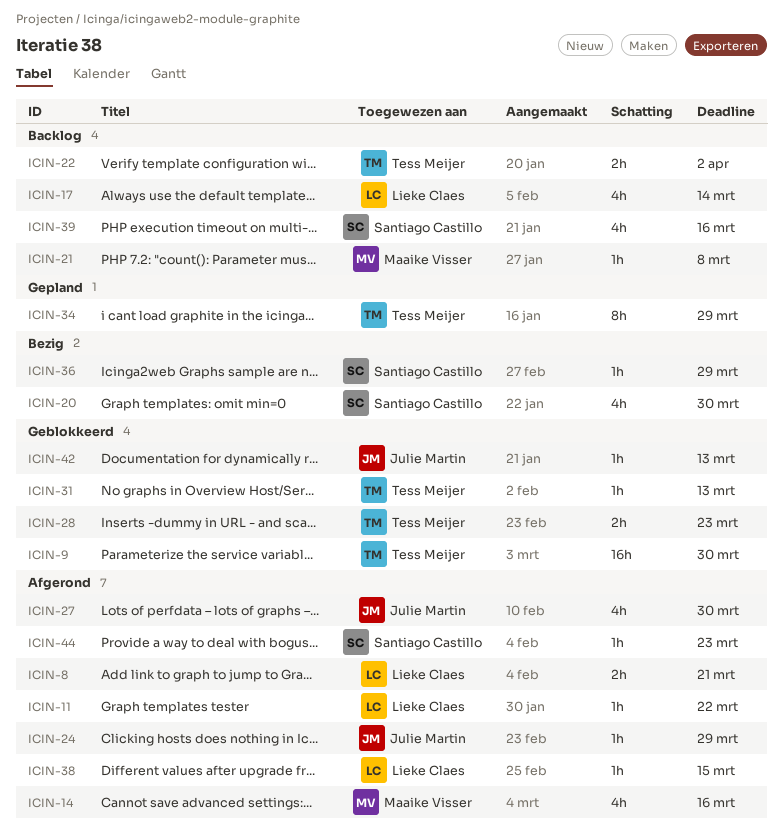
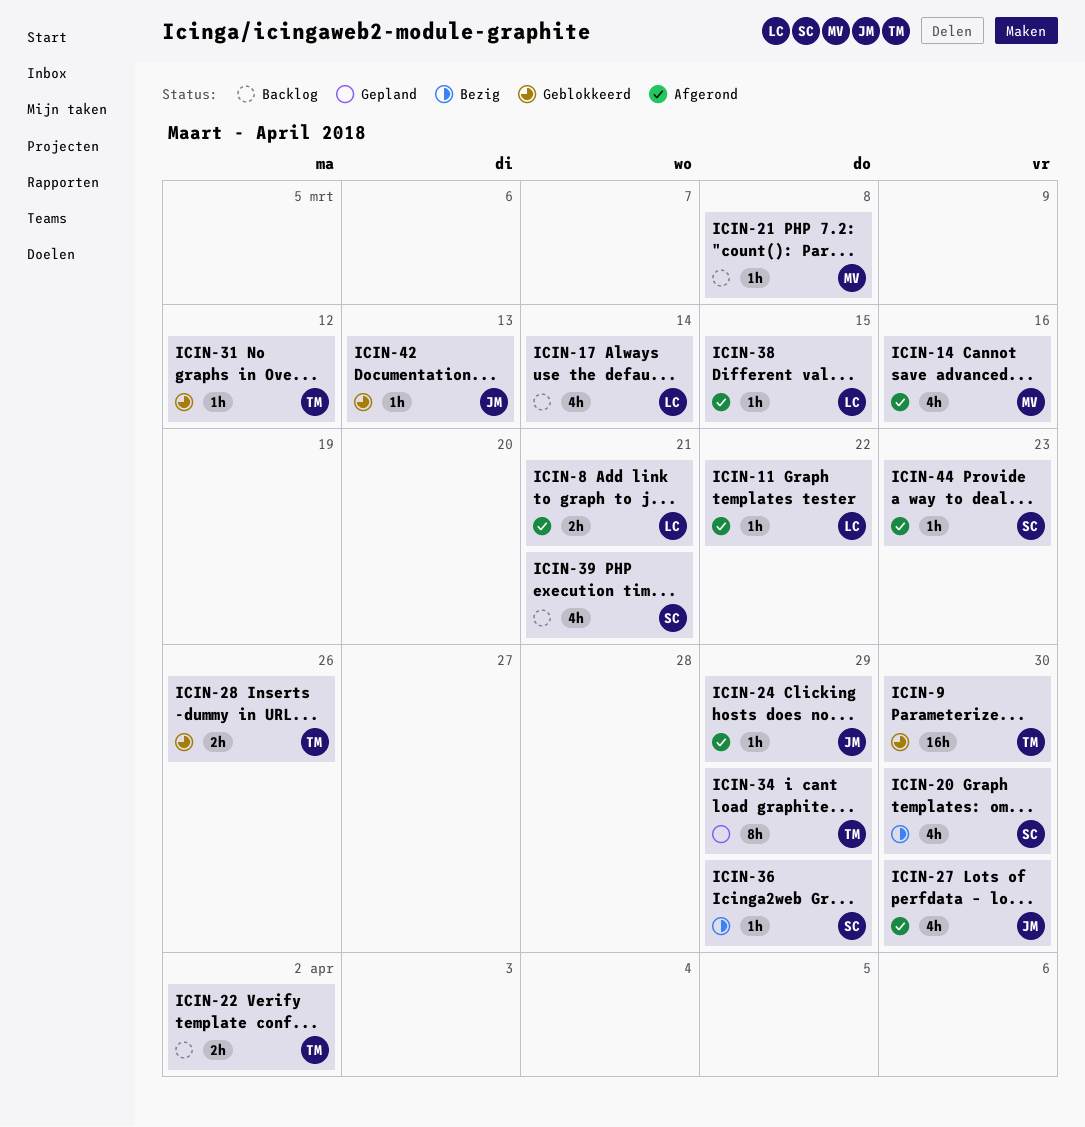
ICIN-28, due: Mar 23 -> Mar 26
ICIN-31, due: Mar 13 -> Mar 12
ICIN-39, due: Mar 16 -> Mar 21

